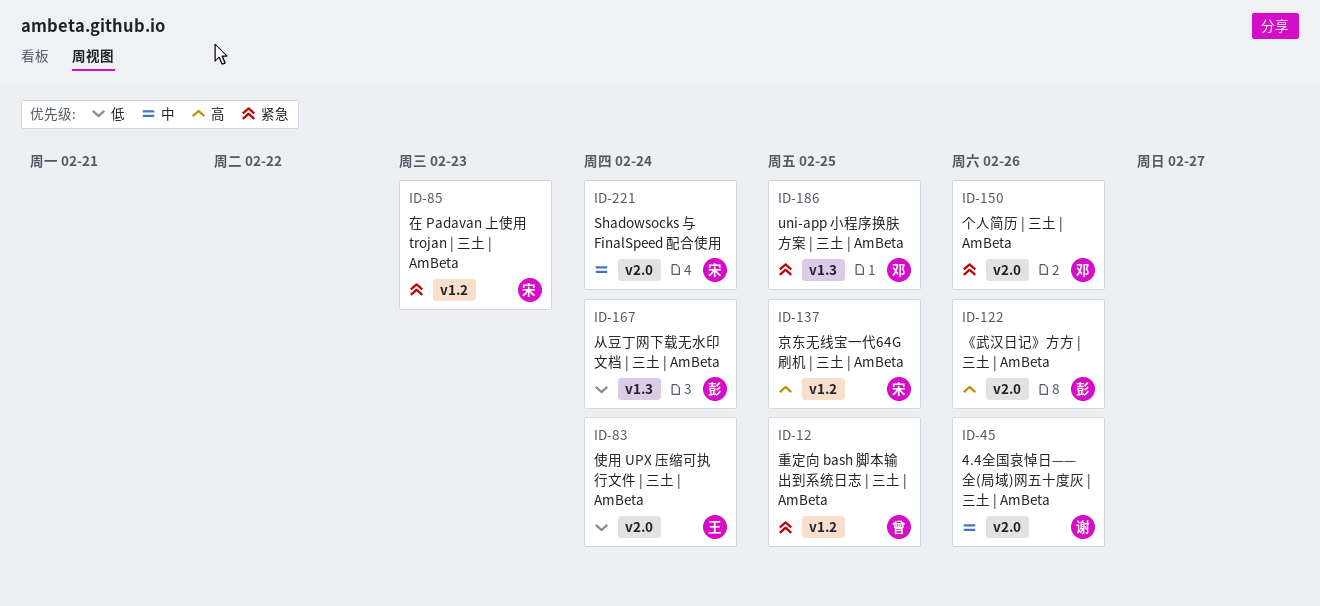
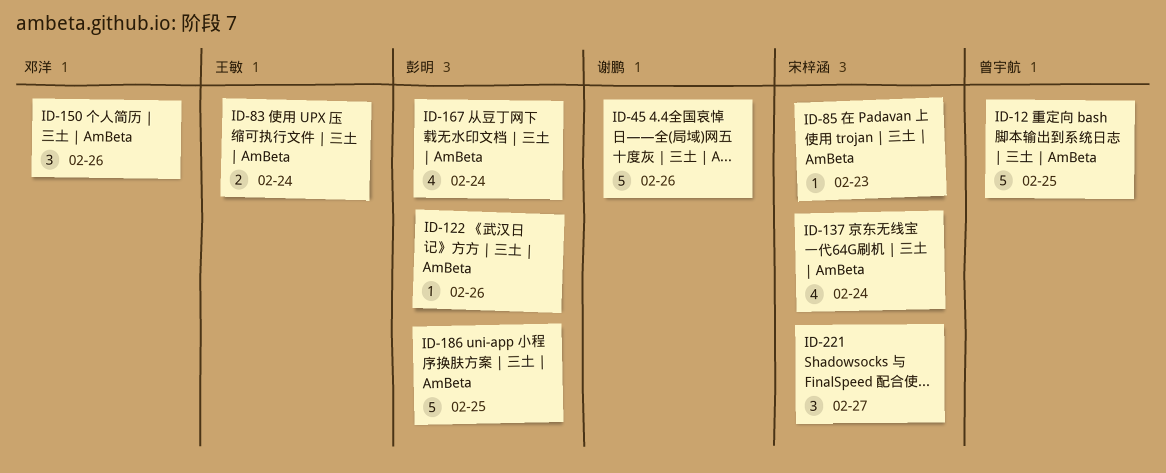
ID-137, due: Feb 25 -> Feb 24
ID-186, owner: 邓洋 -> 彭明
ID-221, due: Feb 24 -> Feb 27

